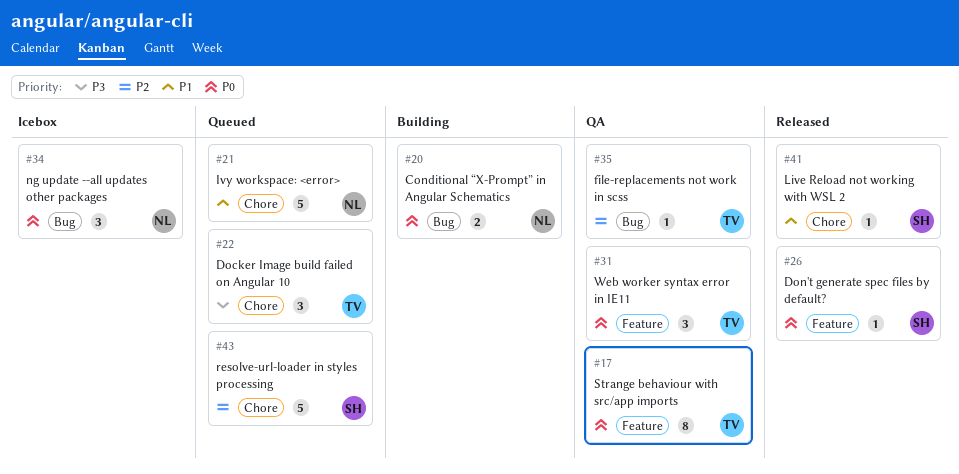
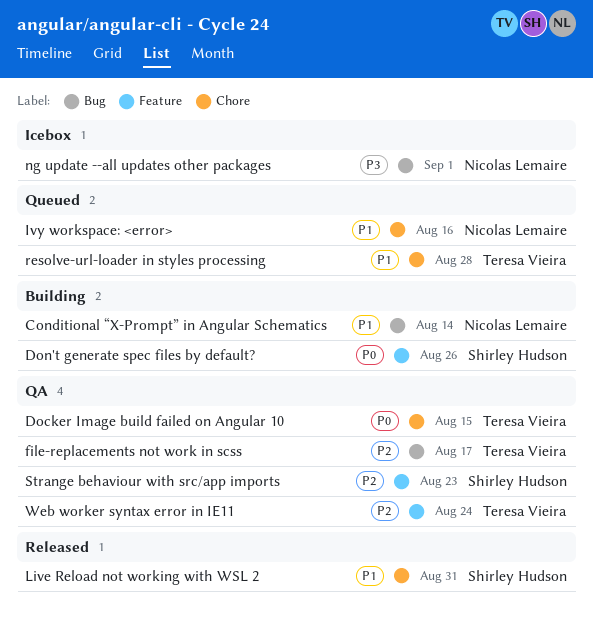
Conditional “X-Prompt” in Angular Schematics, priority: P0 -> P1
Docker Image build failed on Angular 10, status: Queued -> QA
Docker Image build failed on Angular 10, priority: P3 -> P0
Don't generate spec files by default?, status: Released -> Building
ng update --all updates other packages, priority: P0 -> P3
resolve-url-loader in styles processing, owner: Shirley Hudson -> Teresa Vieira
resolve-url-loader in styles processing, priority: P2 -> P1
Strange behaviour with src/app imports, owner: Teresa Vieira -> Shirley Hudson
Strange behaviour with src/app imports, priority: P0 -> P2
Web worker syntax error in IE11, priority: P0 -> P2

